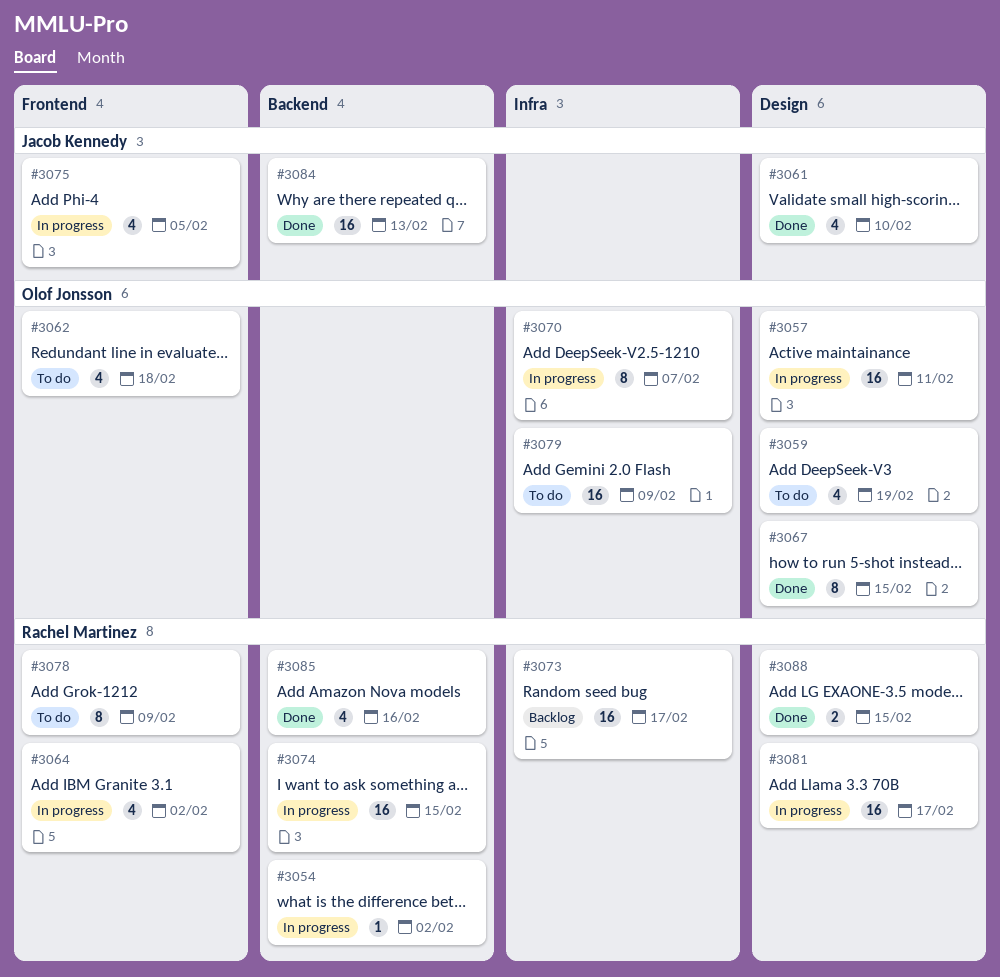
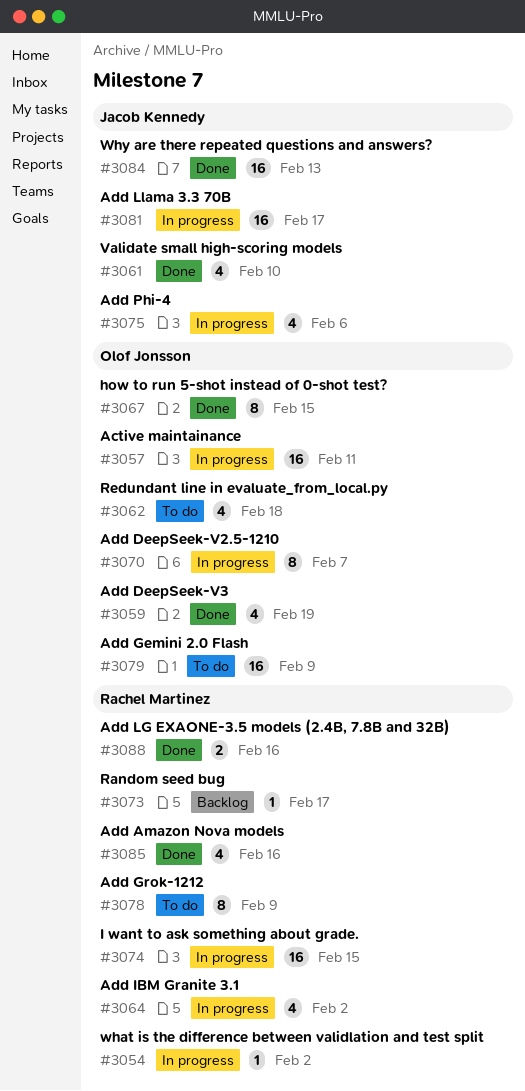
#3059, status: To do -> Done
#3073, estimate: 16 -> 1
#3075, due: Feb 5 -> Feb 6
#3081, owner: Rachel Martinez -> Jacob Kennedy
#3088, due: Feb 15 -> Feb 16

